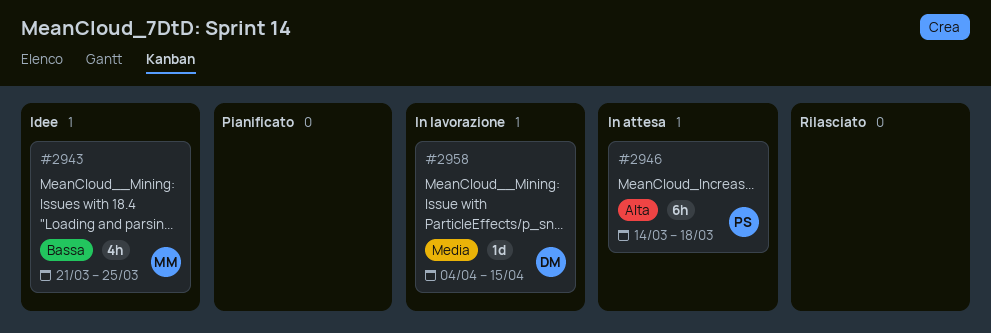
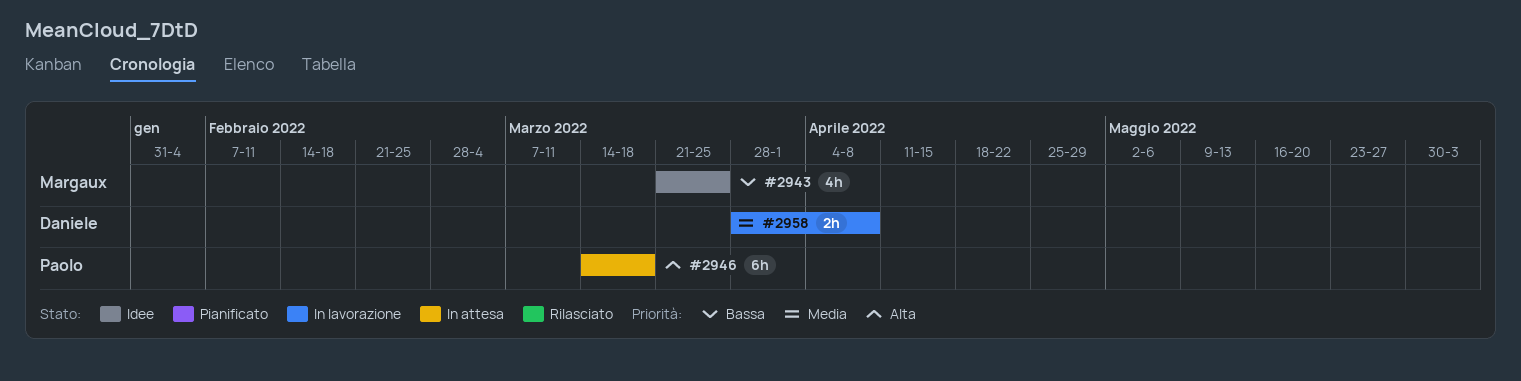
#2958, estimate: 1d -> 2h
#2958, start: Apr 4 -> Mar 28
#2958, due: Apr 15 -> Apr 8

